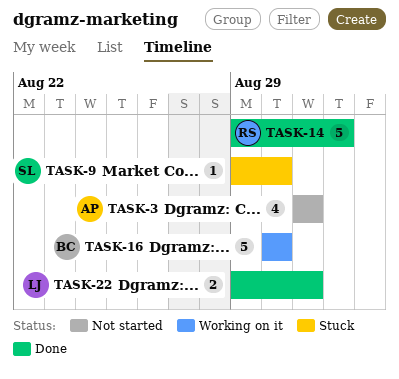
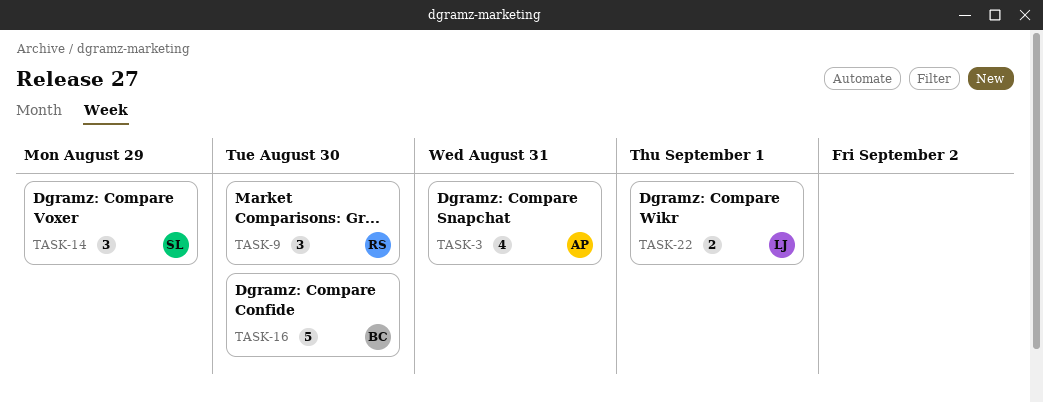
TASK-9, owner: SL -> RS
TASK-9, estimate: 1 -> 3
TASK-14, owner: RS -> SL
TASK-14, estimate: 5 -> 3
TASK-14, due: Sep 1 -> Aug 29
TASK-22, due: Aug 31 -> Sep 1

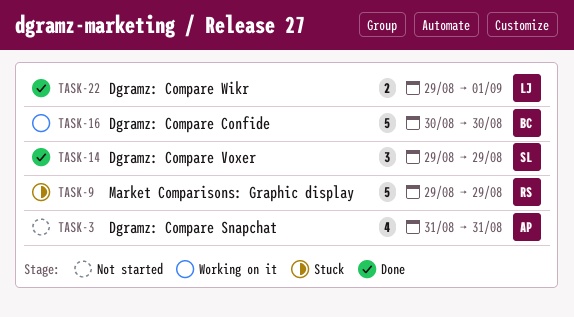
TASK-9, estimate: 3 -> 5
TASK-9, due: Aug 30 -> Aug 29

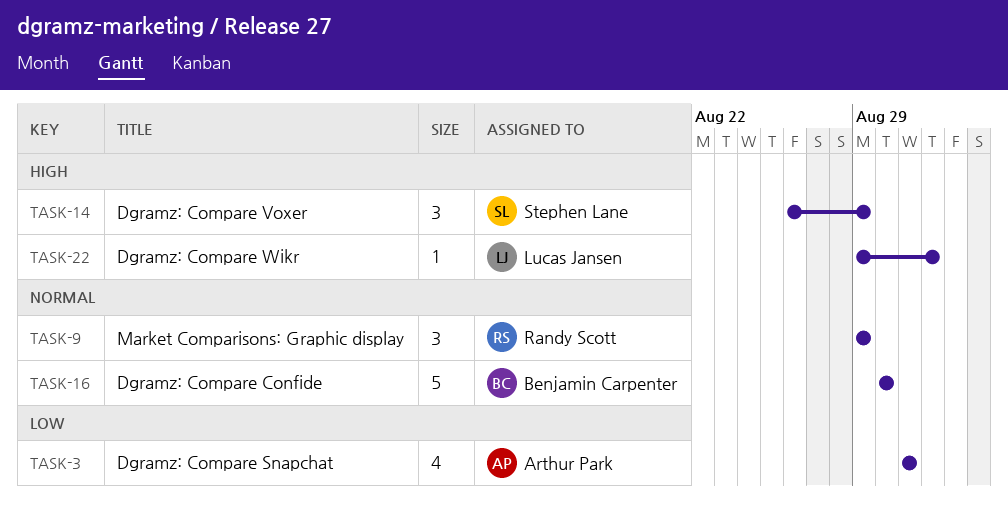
TASK-9, estimate: 5 -> 3
TASK-14, start: Aug 29 -> Aug 26
TASK-22, estimate: 2 -> 1

